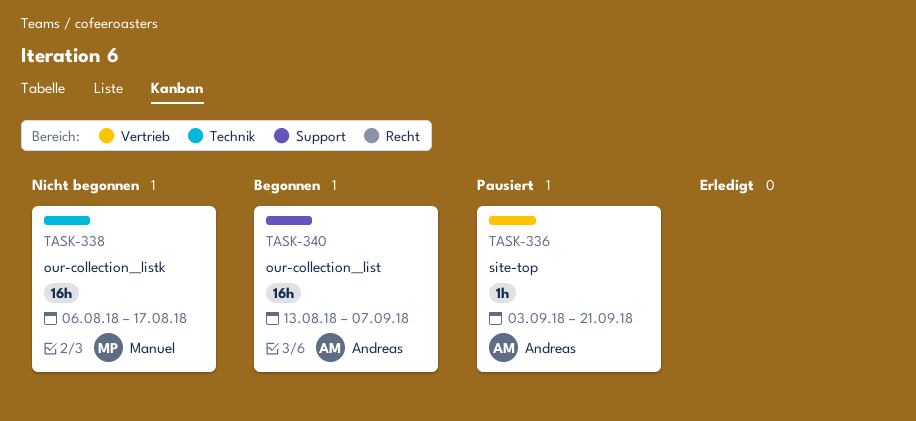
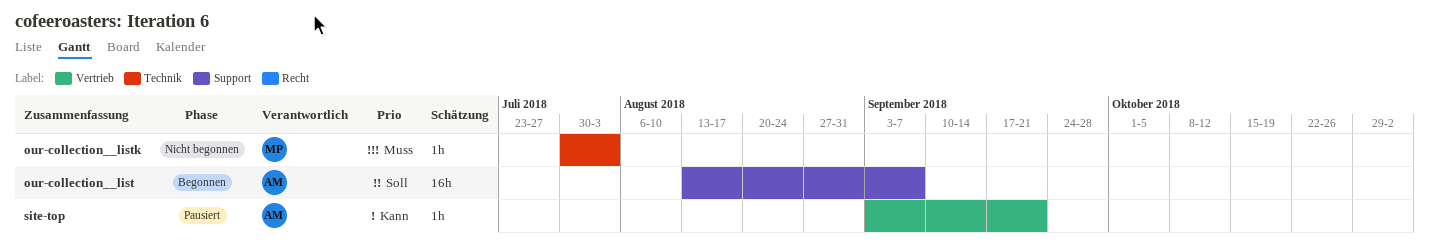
our-collection__listk, estimate: 16h -> 1h
our-collection__listk, start: Aug 6 -> Jul 30
our-collection__listk, due: Aug 17 -> Aug 3

